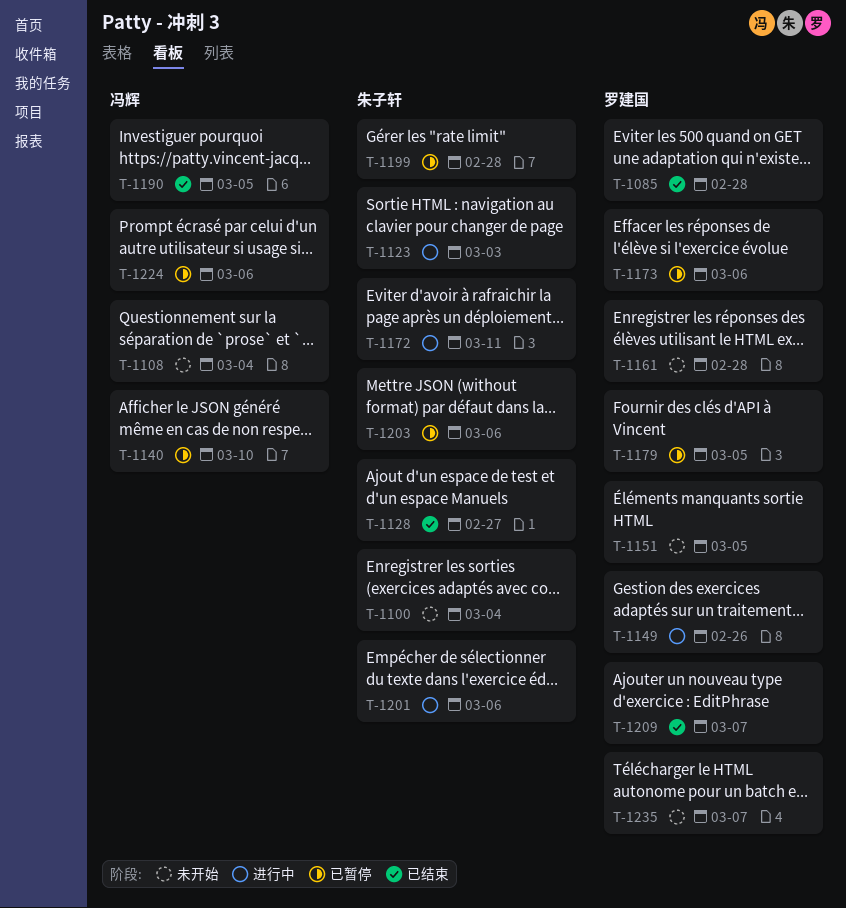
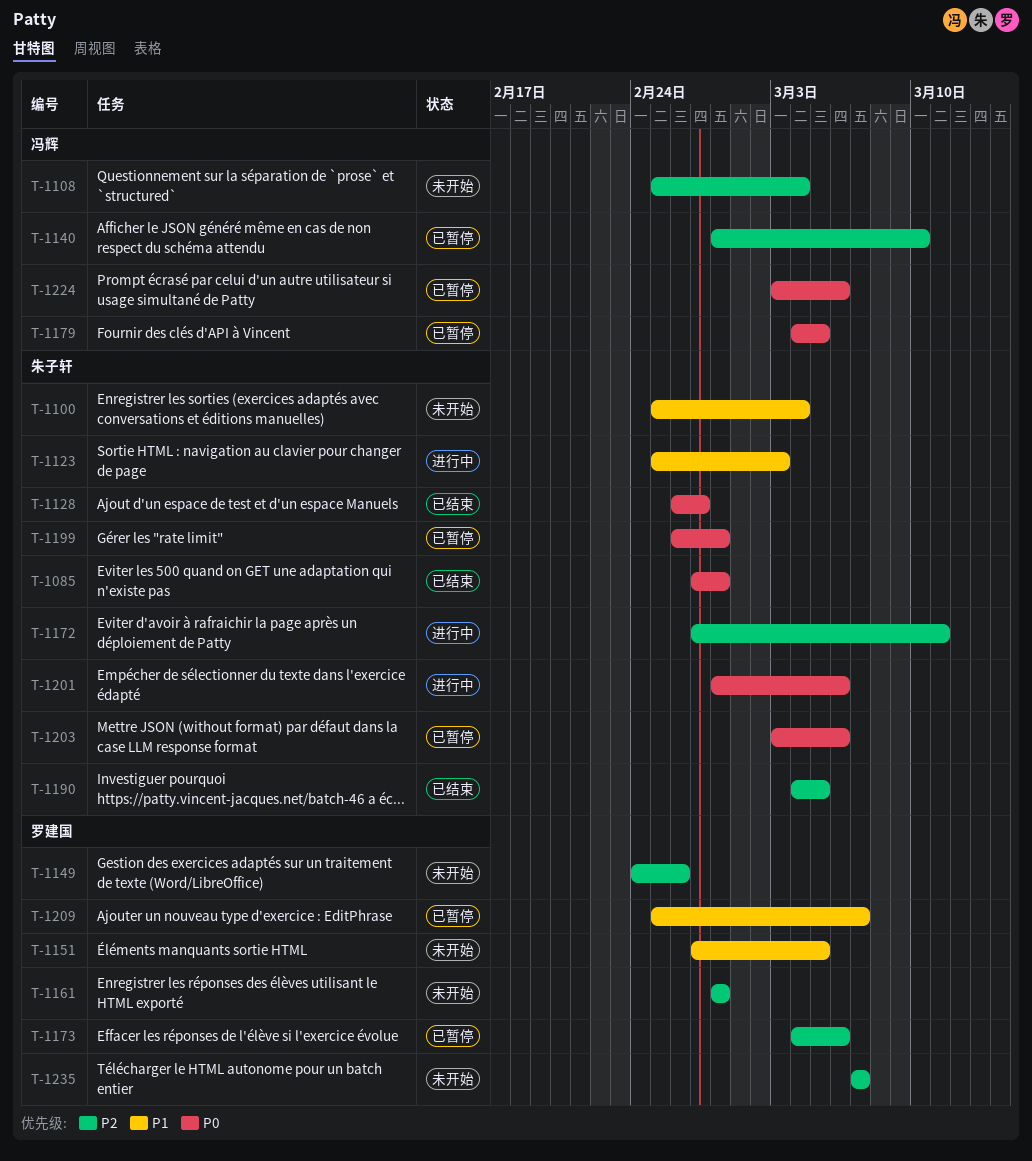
T-1085, owner: 罗建国 -> 朱子轩
T-1149, status: 进行中 -> 未开始
T-1179, owner: 罗建国 -> 冯辉
T-1190, owner: 冯辉 -> 朱子轩
T-1209, status: 已结束 -> 已暂停

